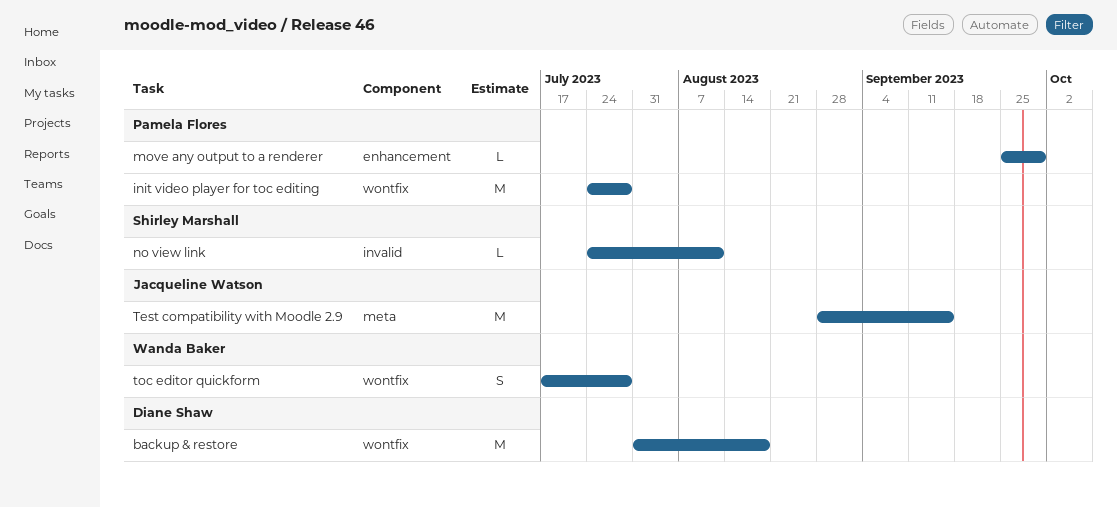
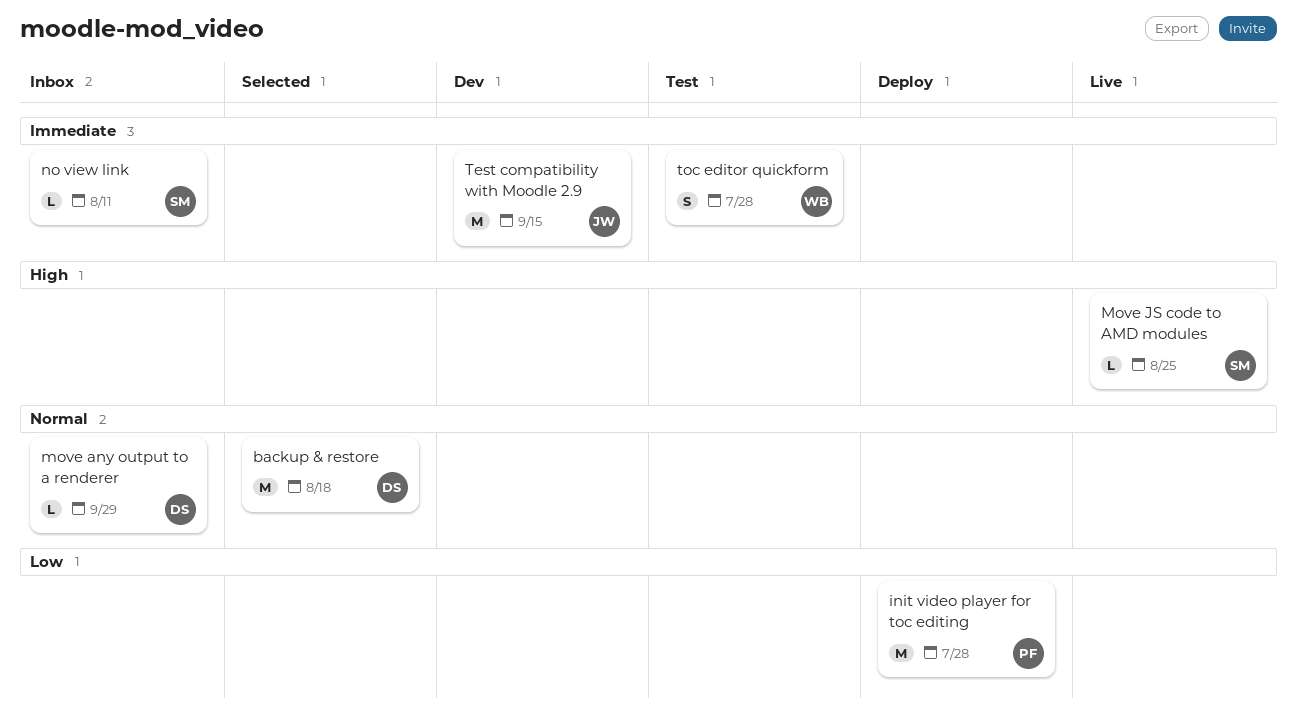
move any output to a renderer, owner: Pamela Flores -> Diane Shaw
Move JS code to AMD modules: none -> present

